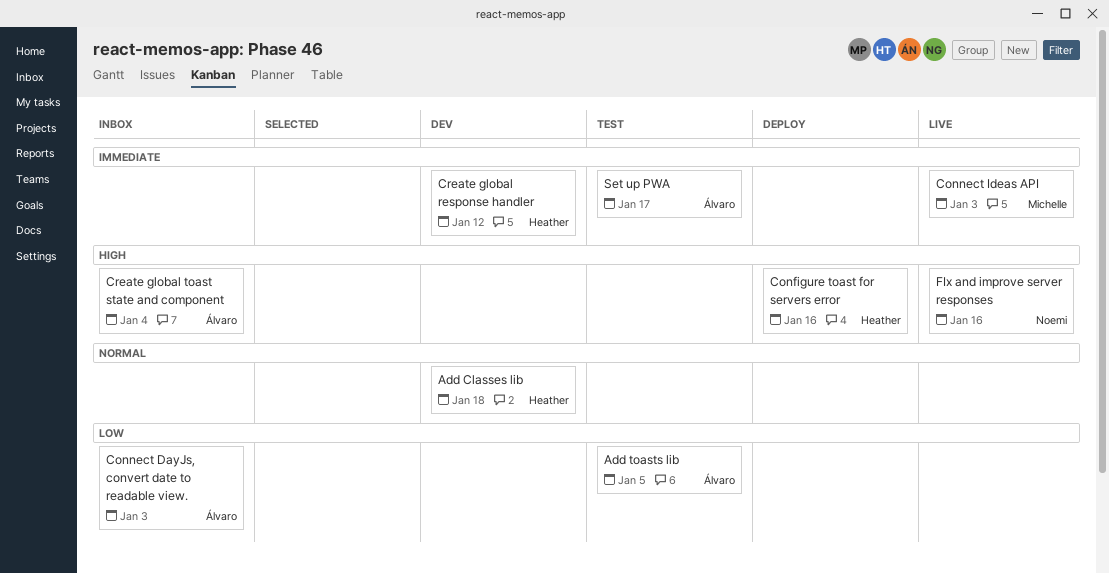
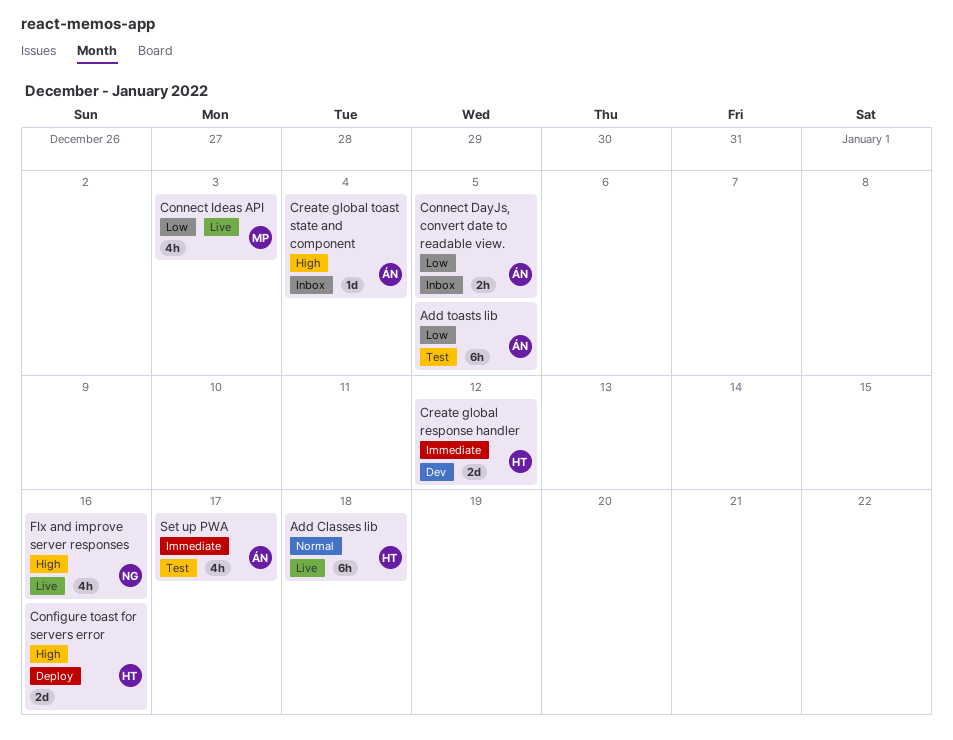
Add Classes lib, status: Dev -> Live
Connect DayJs, convert date to readable view., due: Jan 3 -> Jan 5
Connect Ideas API, priority: Immediate -> Low

